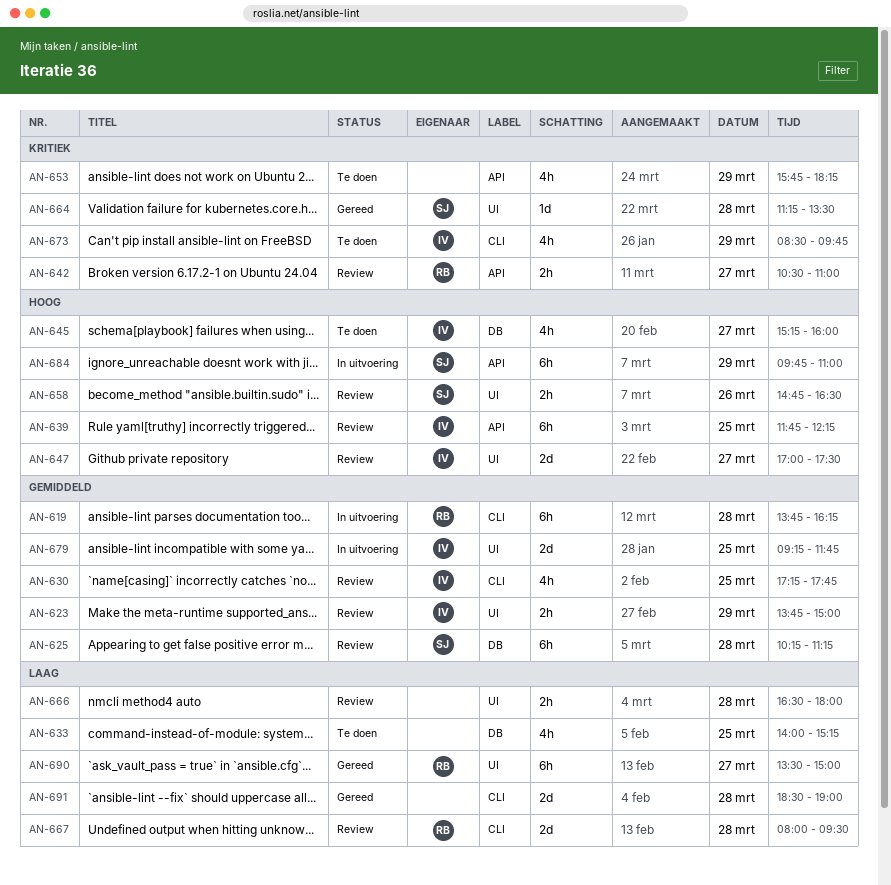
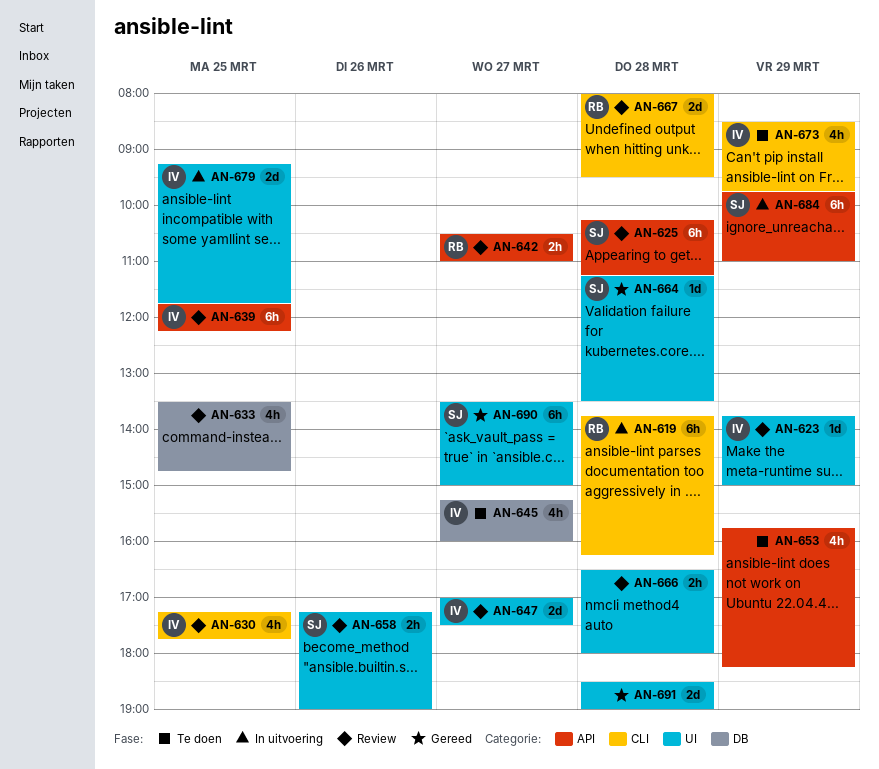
AN-623, estimate: 2h -> 1d
AN-625, label: DB -> API
AN-633, status: Te doen -> Review
AN-633, begins: 14:00 -> 13:30
AN-633, ends: 15:15 -> 14:45
AN-658, begins: 14:45 -> 17:15
AN-658, ends: 16:30 -> 19:00
AN-690, owner: RB -> SJ
AN-691, label: CLI -> UI

